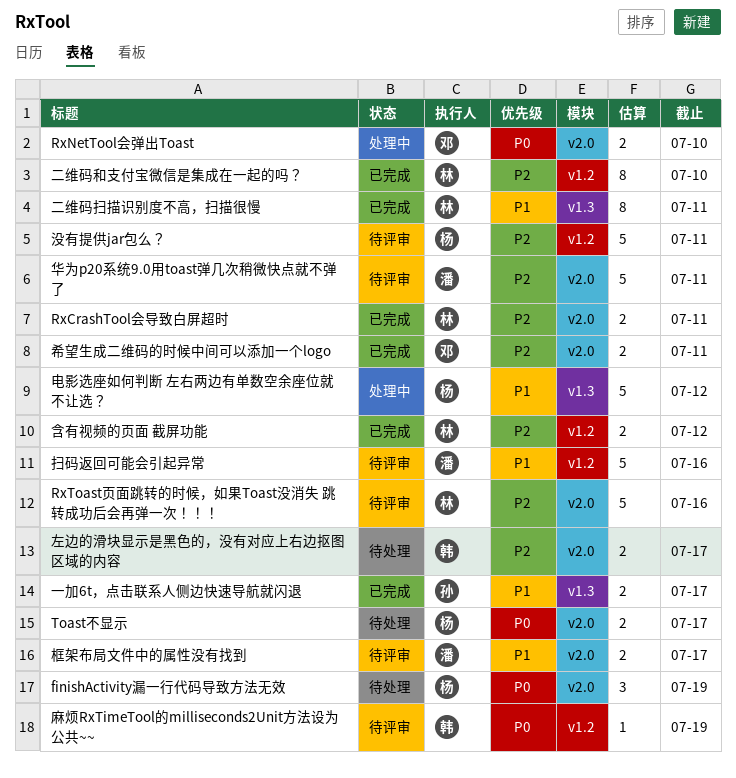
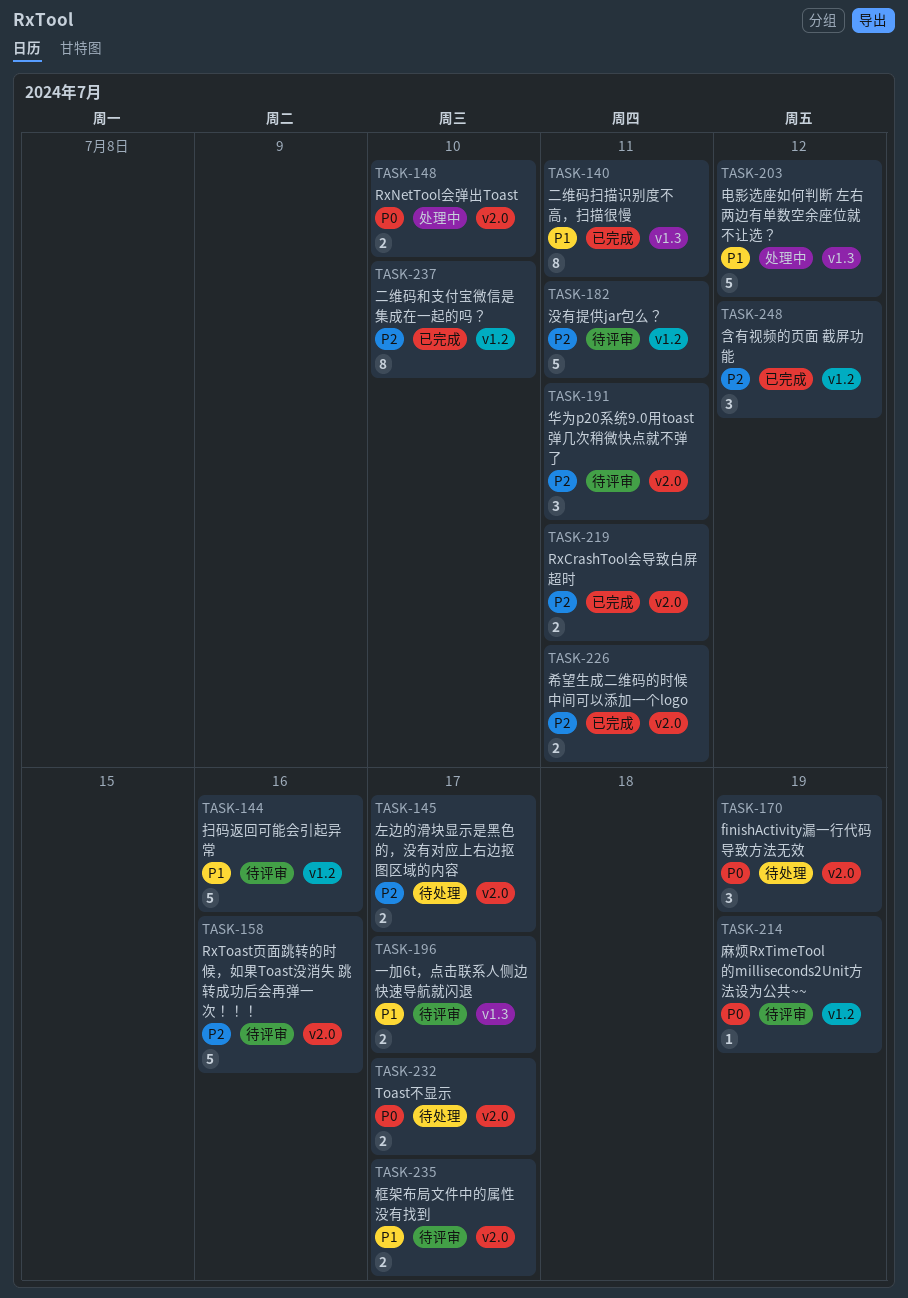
一加6t，点击联系人侧边快速导航就闪退, status: 已完成 -> 待评审
华为p20系统9.0用toast弹几次稍微快点就不弹了, estimate: 5 -> 3
含有视频的页面 截屏功能, estimate: 2 -> 3

